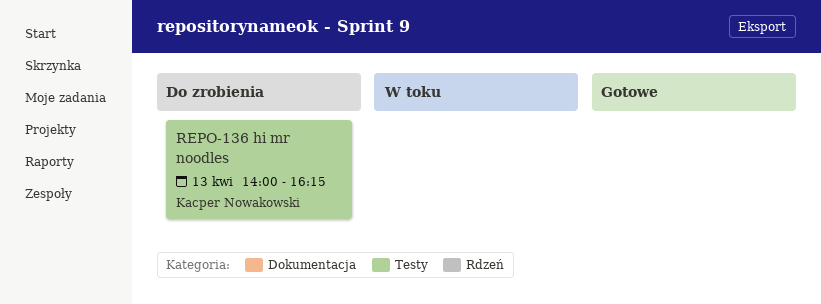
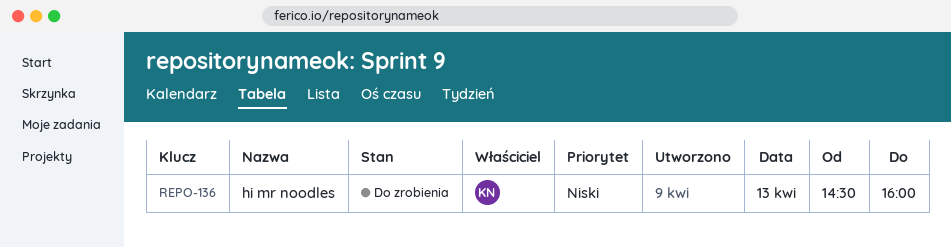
REPO-136, begins: 14:00 -> 14:30
REPO-136, ends: 16:15 -> 16:00

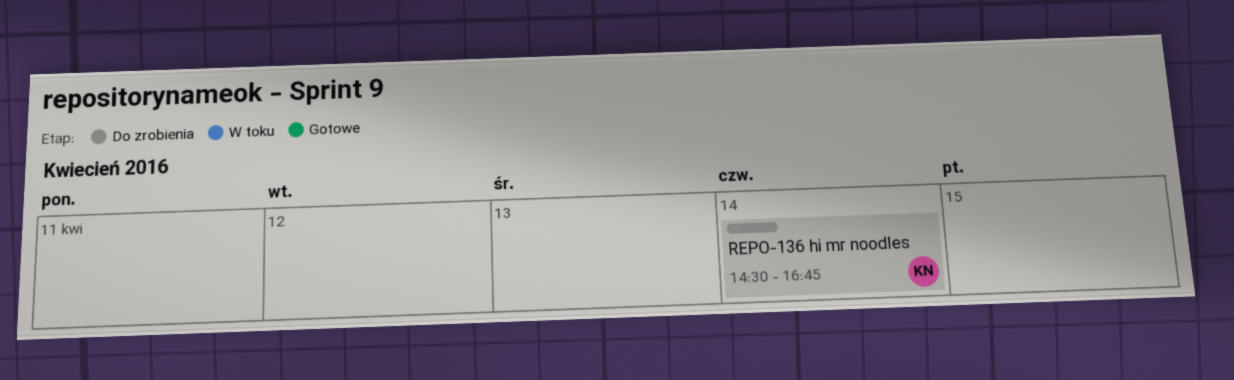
REPO-136, day: Apr 13 -> Apr 14
REPO-136, ends: 16:00 -> 16:45

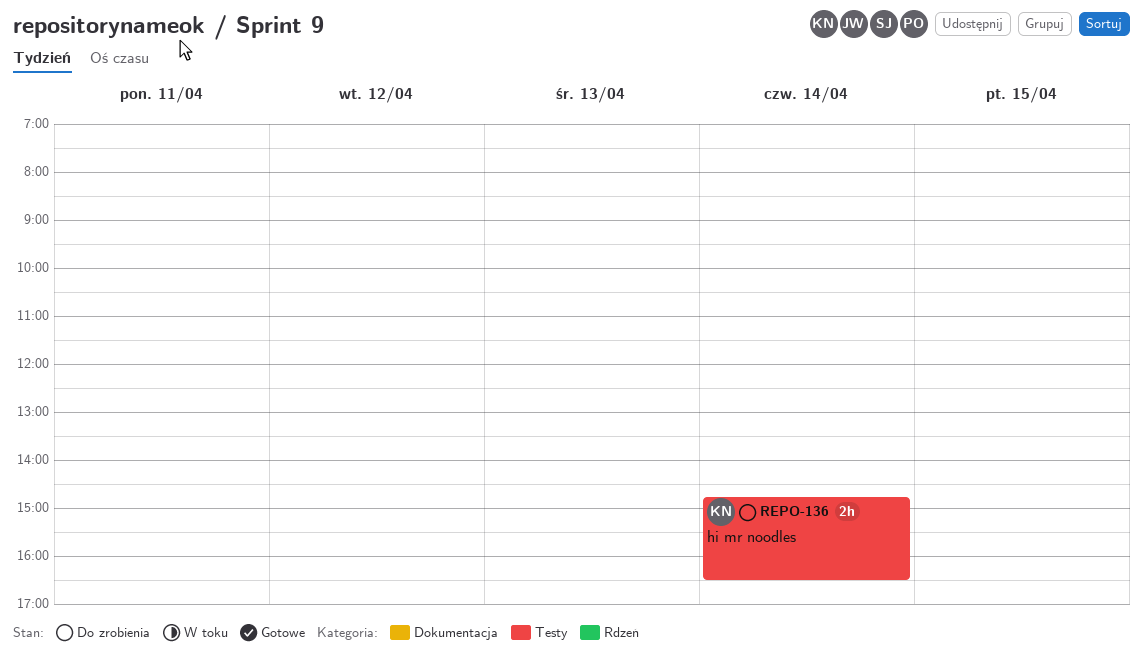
REPO-136, begins: 14:30 -> 14:45
REPO-136, ends: 16:45 -> 16:30

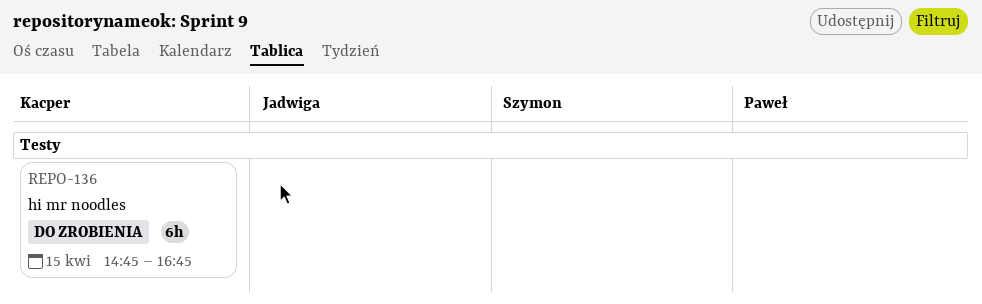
REPO-136, estimate: 2h -> 6h
REPO-136, day: Apr 14 -> Apr 15
REPO-136, ends: 16:30 -> 16:45

